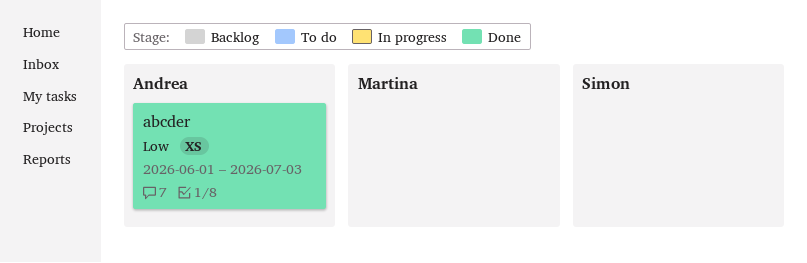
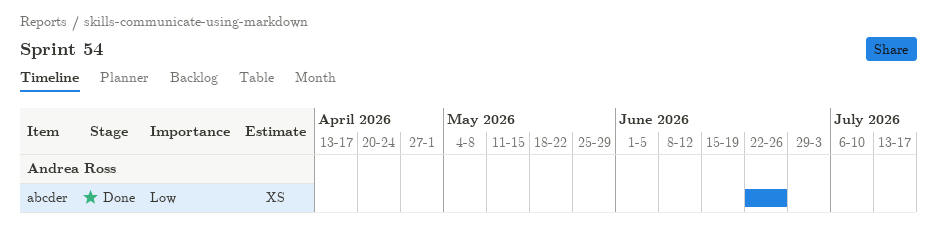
abcder, start: Jun 1 -> Jun 22
abcder, due: Jul 3 -> Jun 26

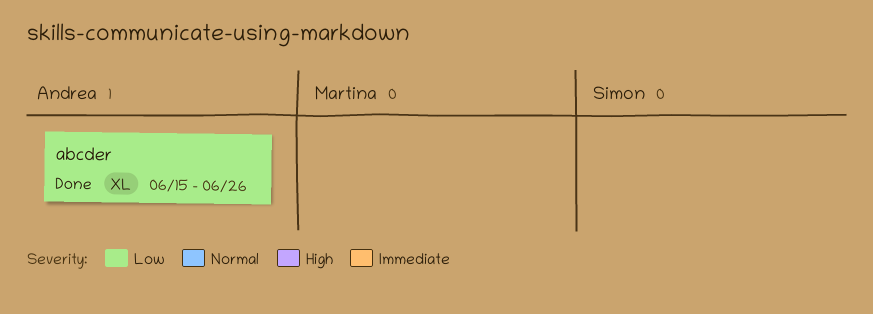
abcder, estimate: XS -> XL
abcder, start: Jun 22 -> Jun 15

